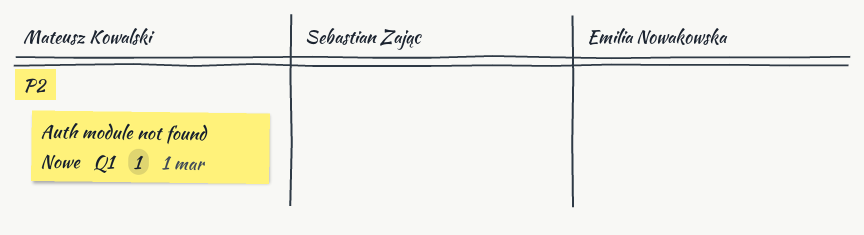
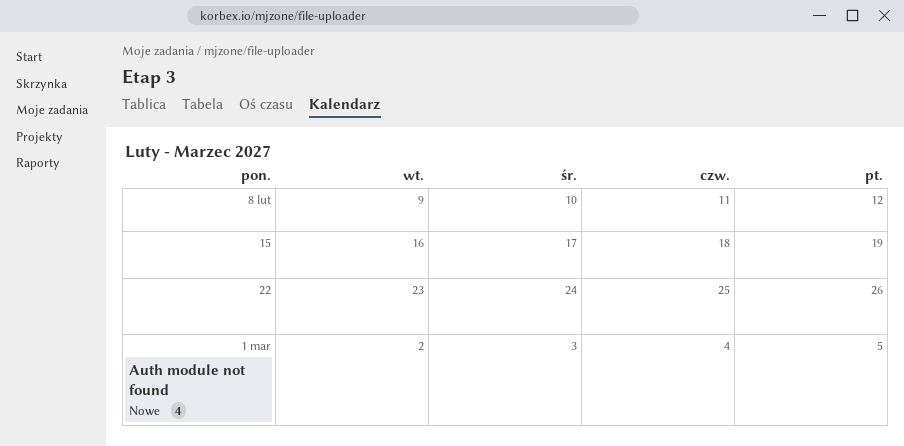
Auth module not found, estimate: 1 -> 4

